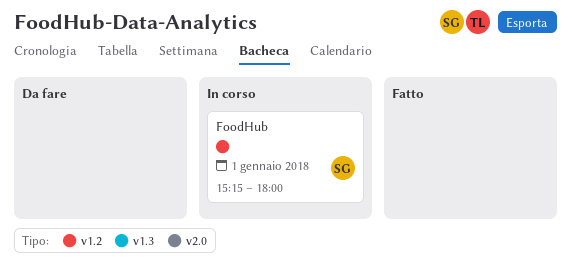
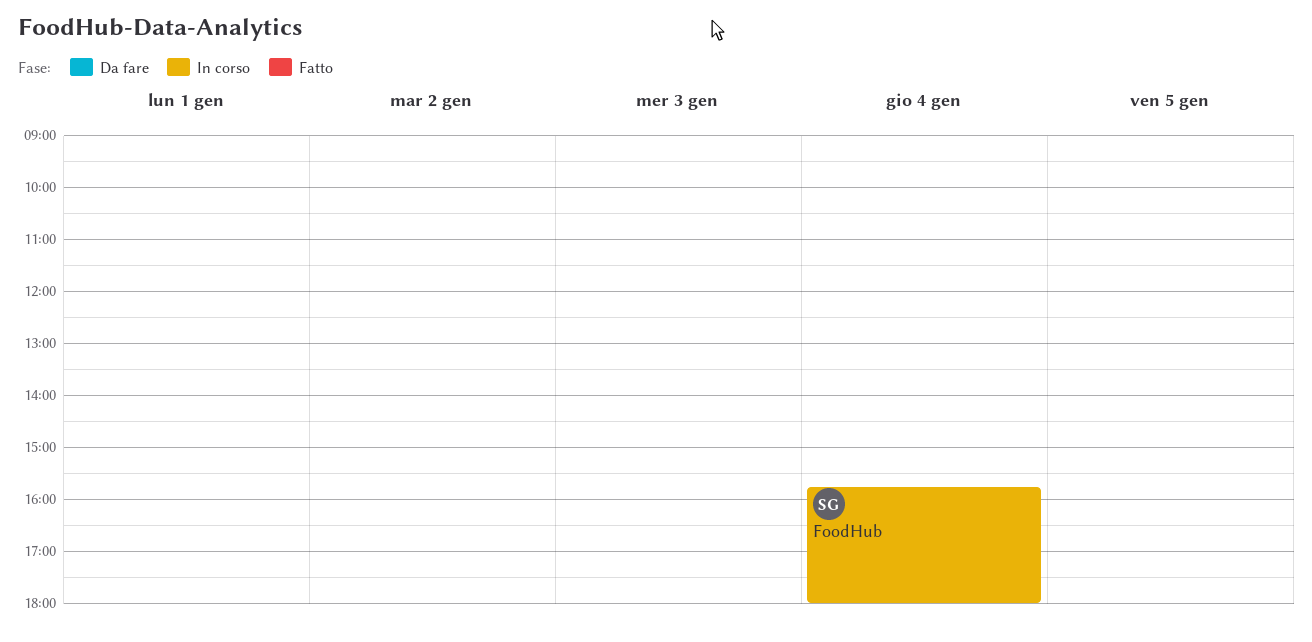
FoodHub, day: Jan 1 -> Jan 4
FoodHub, begins: 15:15 -> 15:45

